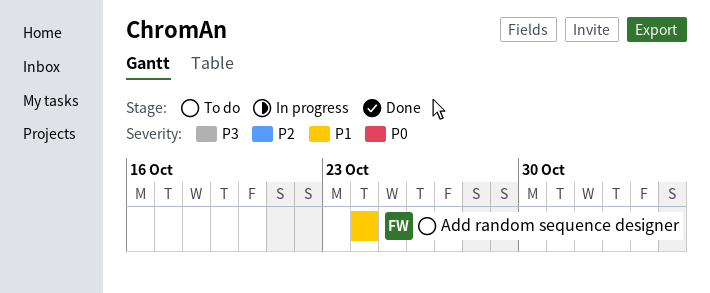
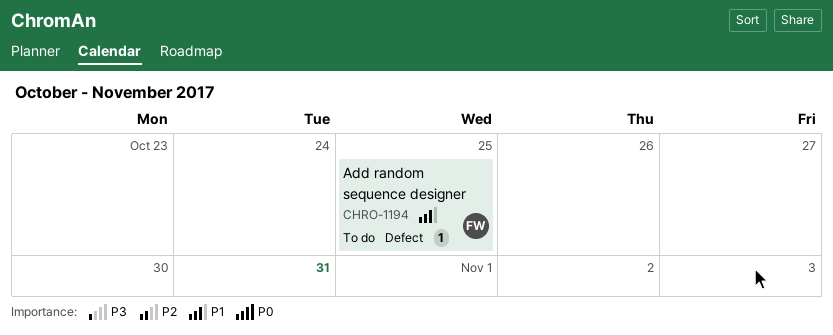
Add random sequence designer, due: Oct 24 -> Oct 25

